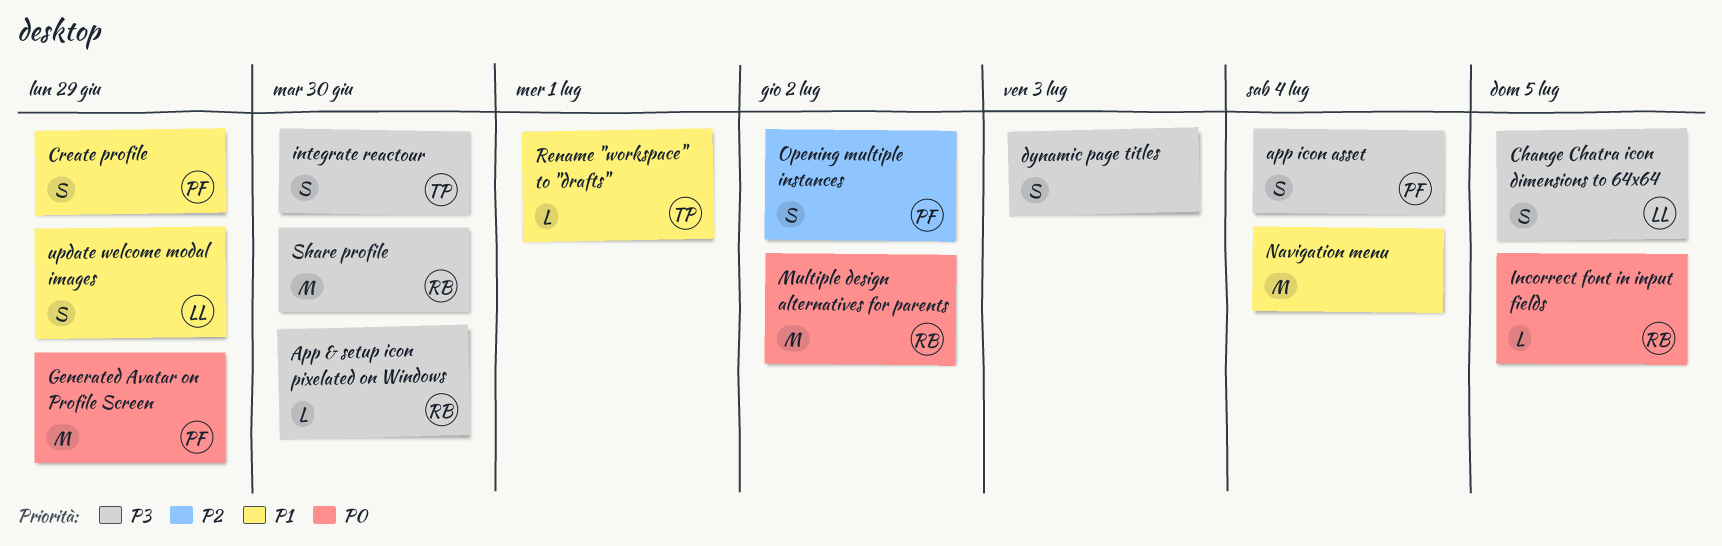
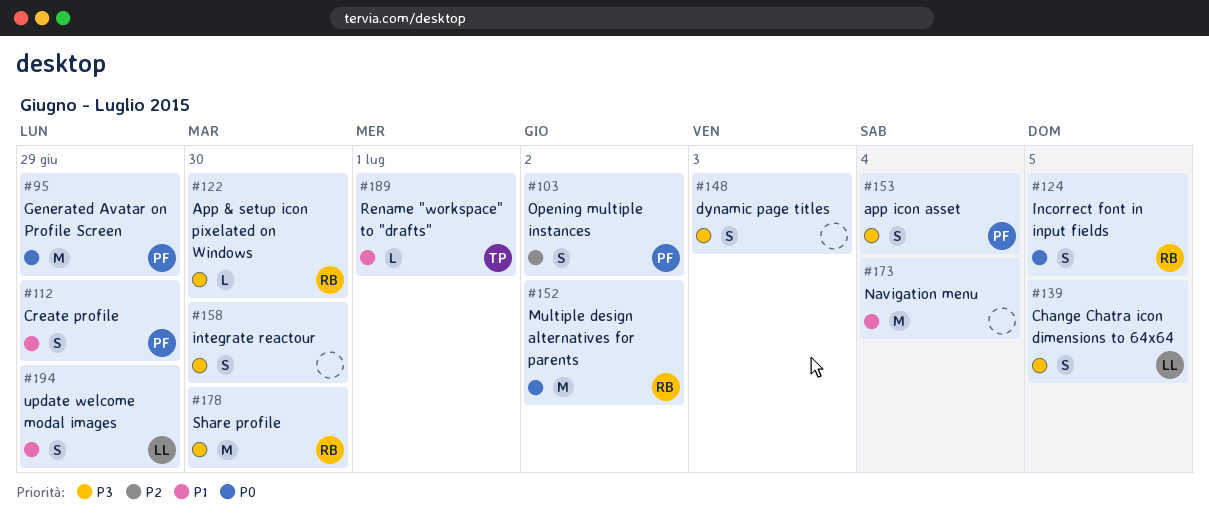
Incorrect font in input fields, estimate: L -> S
integrate reactour, owner: TP -> none

